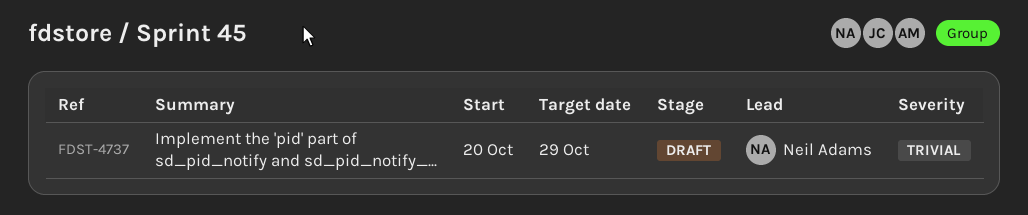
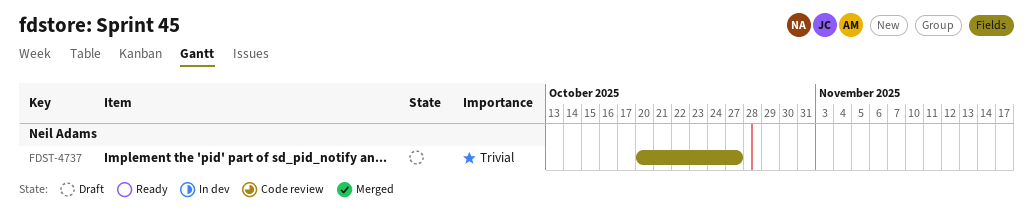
FDST-4737, due: Oct 29 -> Oct 27

